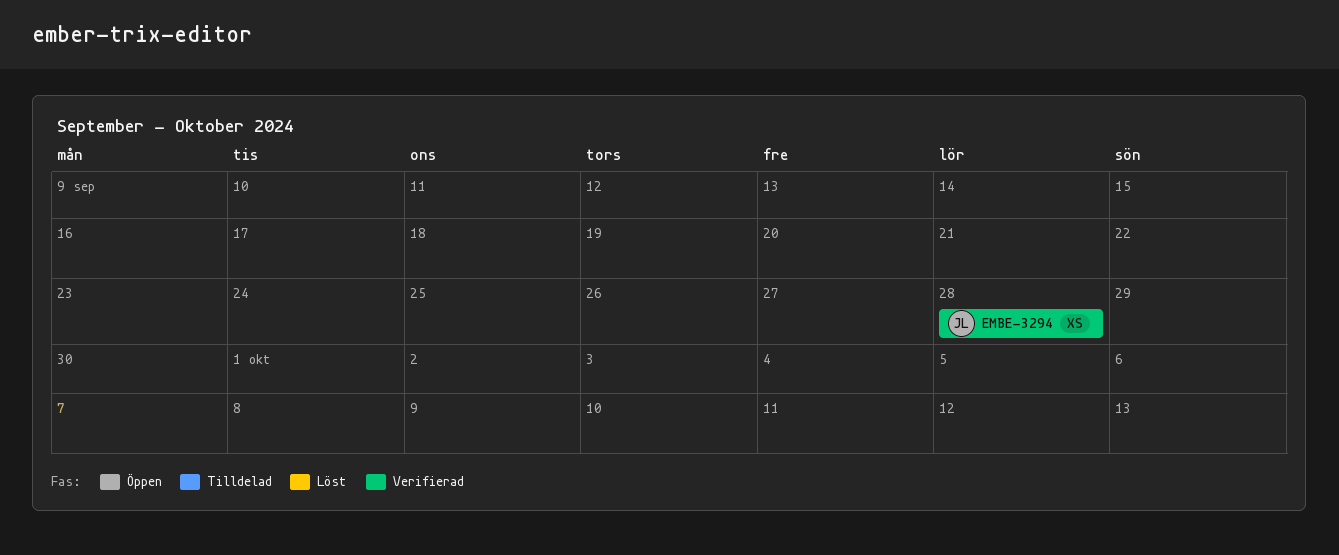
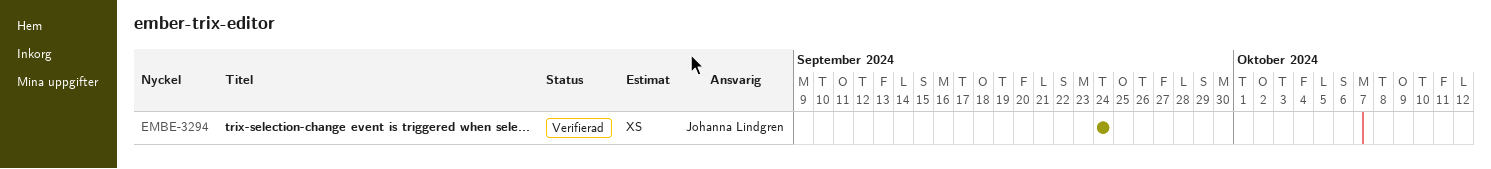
EMBE-3294, start: Sep 28 -> Sep 24
EMBE-3294, due: Sep 28 -> Sep 24

